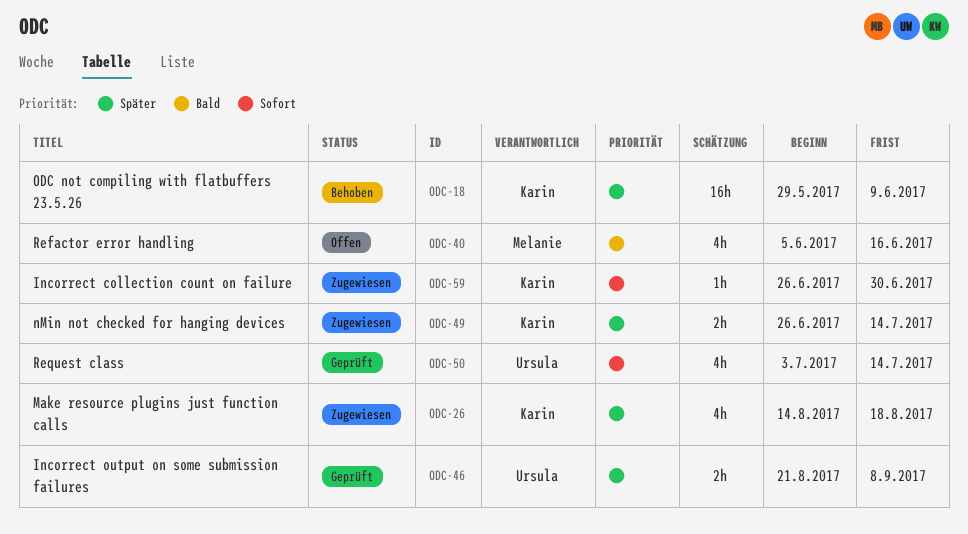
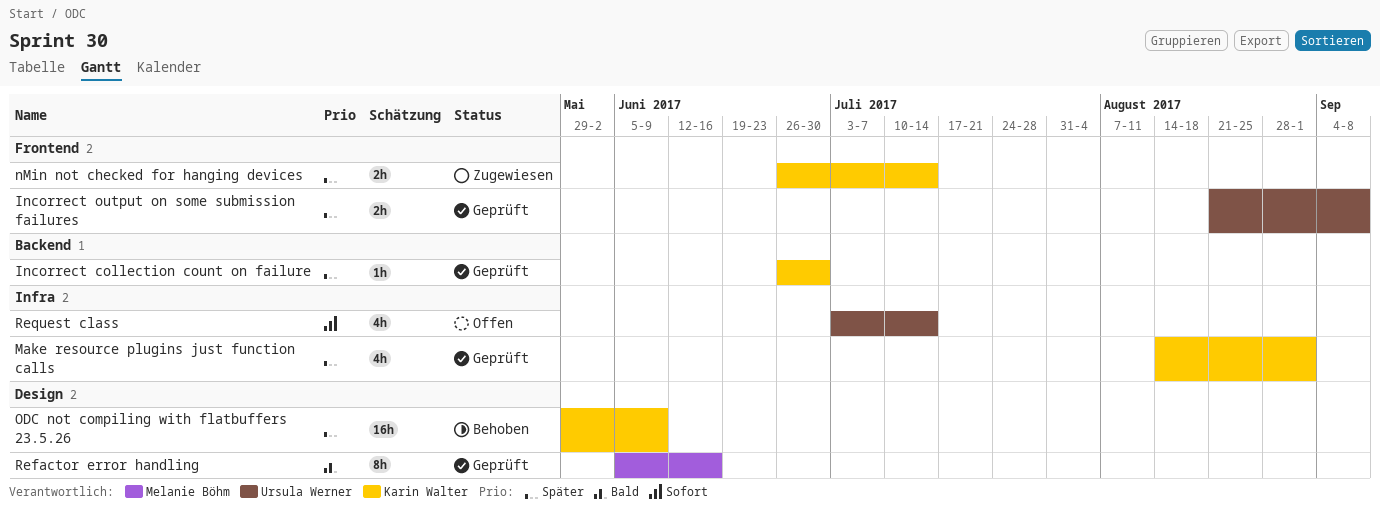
Incorrect collection count on failure, status: Zugewiesen -> Geprüft
Incorrect collection count on failure, priority: Sofort -> Später
Make resource plugins just function calls, status: Zugewiesen -> Geprüft
Make resource plugins just function calls, due: Aug 18 -> Sep 1
Refactor error handling, status: Offen -> Geprüft
Refactor error handling, estimate: 4h -> 8h
Request class, status: Geprüft -> Offen

